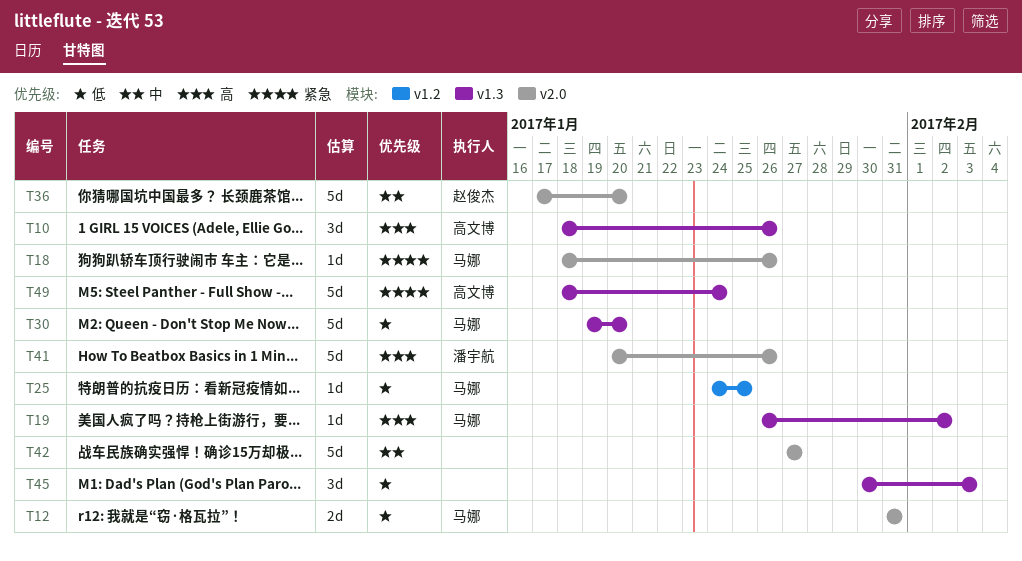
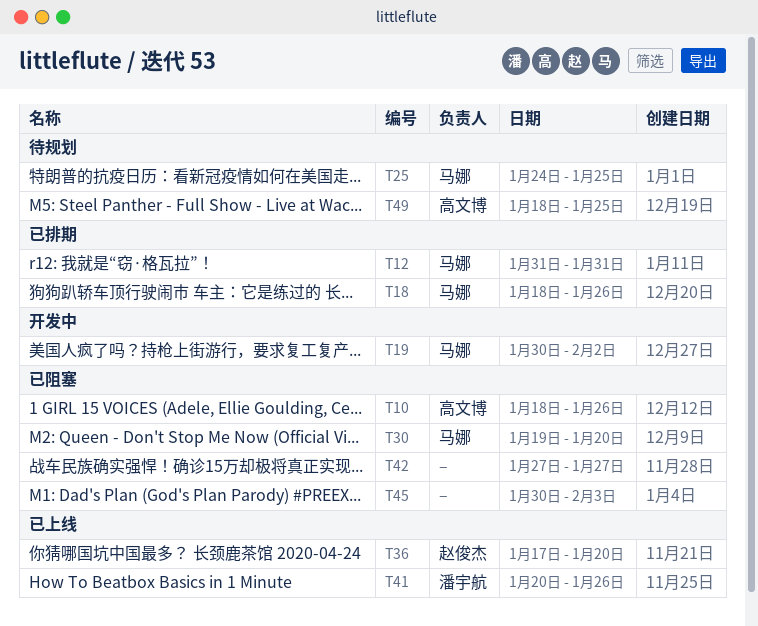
T19, start: Jan 26 -> Jan 30
T49, due: Jan 24 -> Jan 25

